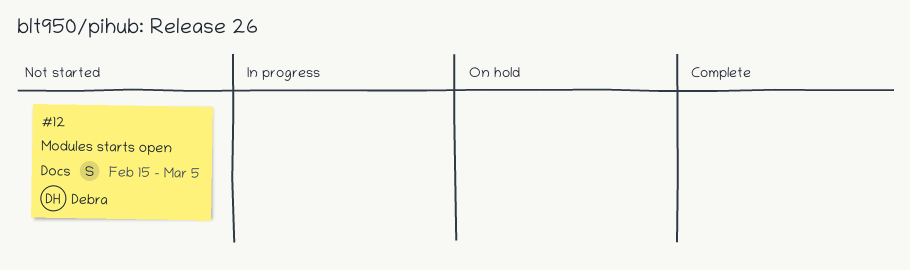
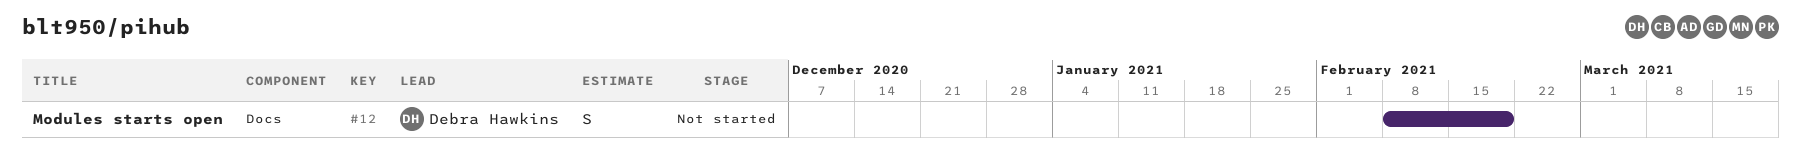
#12, start: Feb 15 -> Feb 8
#12, due: Mar 5 -> Feb 19

